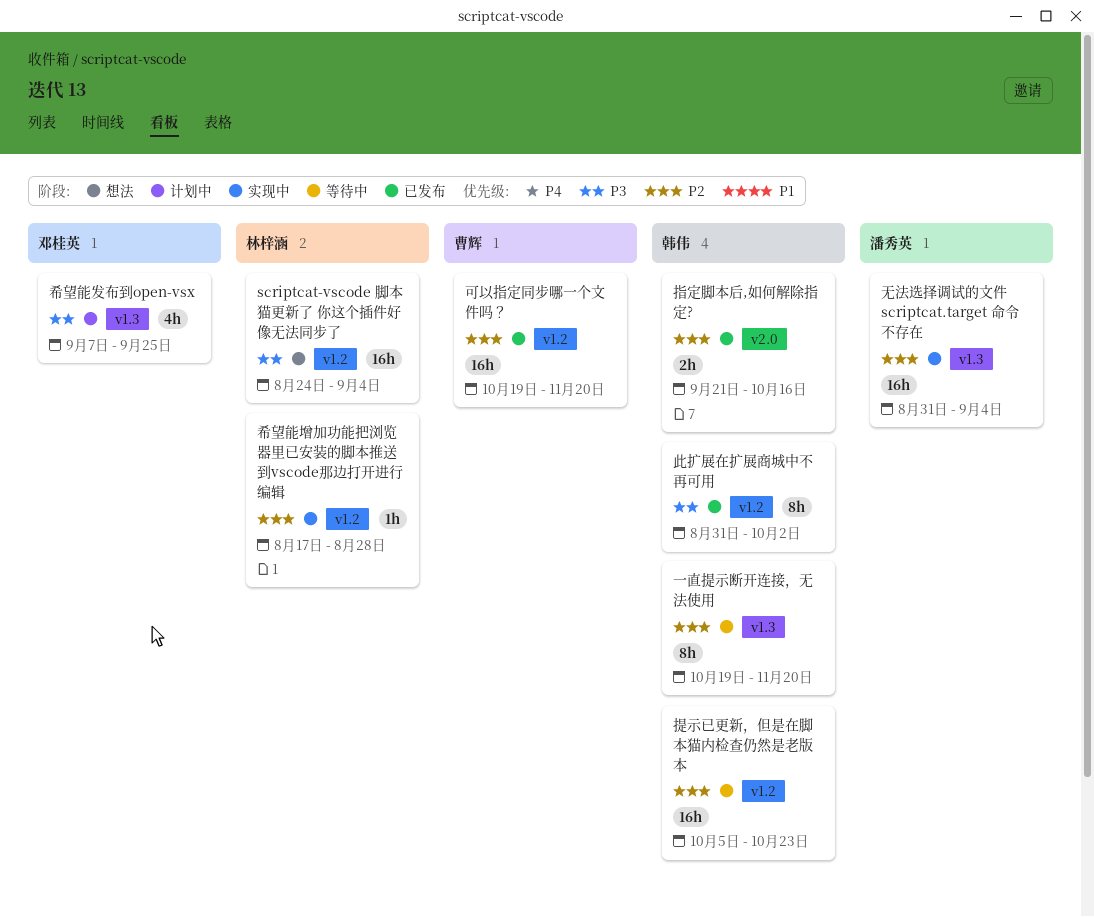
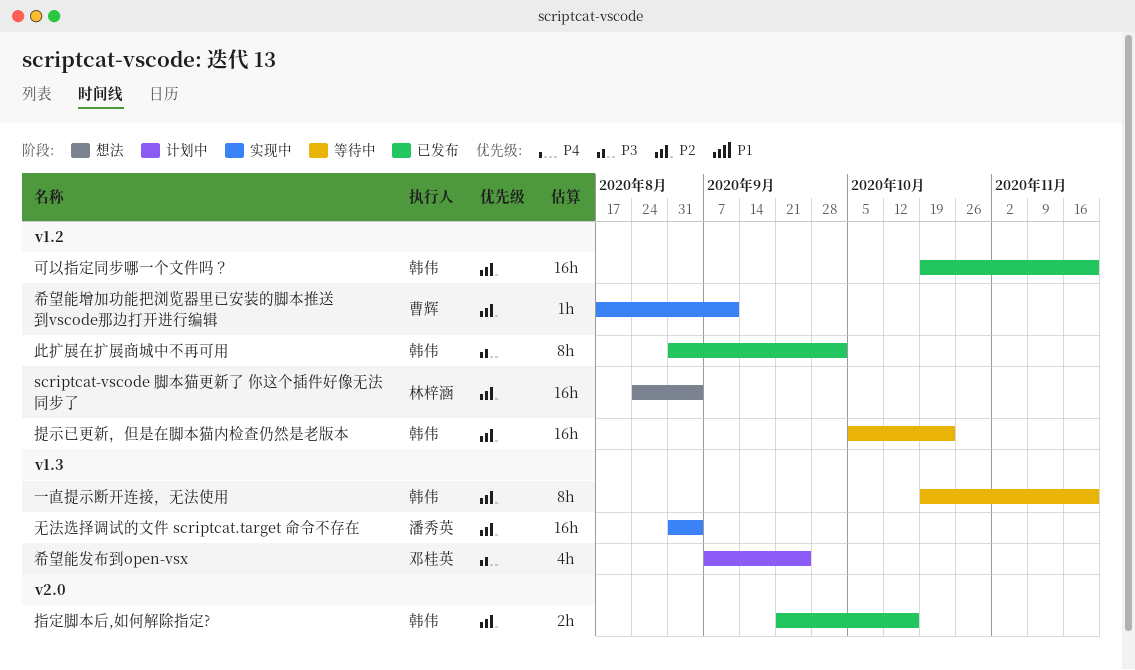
scriptcat-vscode 脚本猫更新了 你这个插件好像无法同步了, priority: P3 -> P2
可以指定同步哪一个文件吗？, owner: 曹辉 -> 韩伟
希望能增加功能把浏览器里已安装的脚本推送到vscode那边打开进行编辑, owner: 林梓涵 -> 曹辉
希望能增加功能把浏览器里已安装的脚本推送到vscode那边打开进行编辑, due: Aug 28 -> Sep 11

